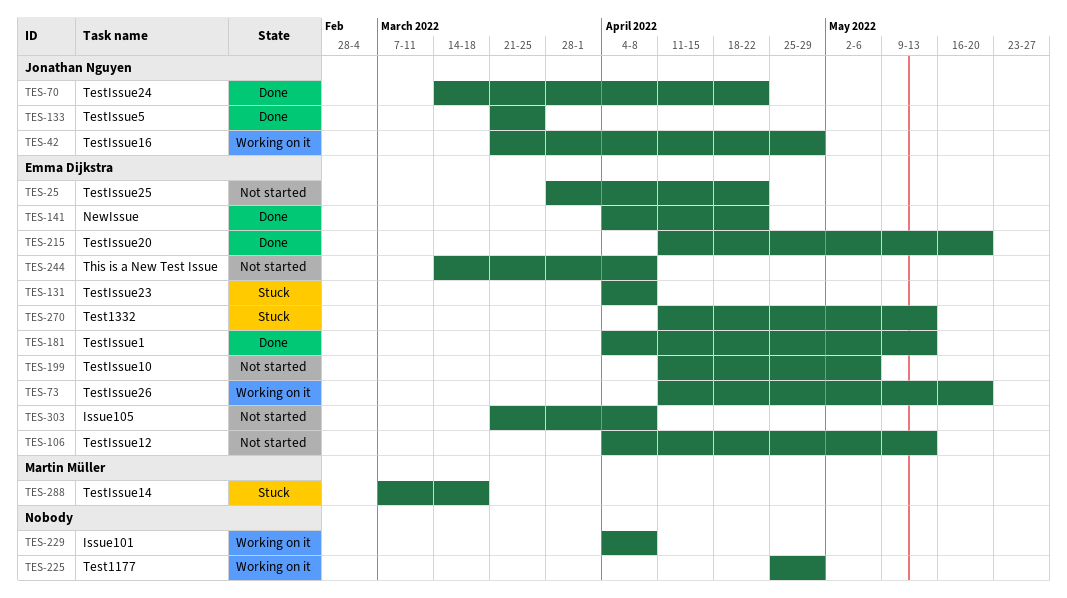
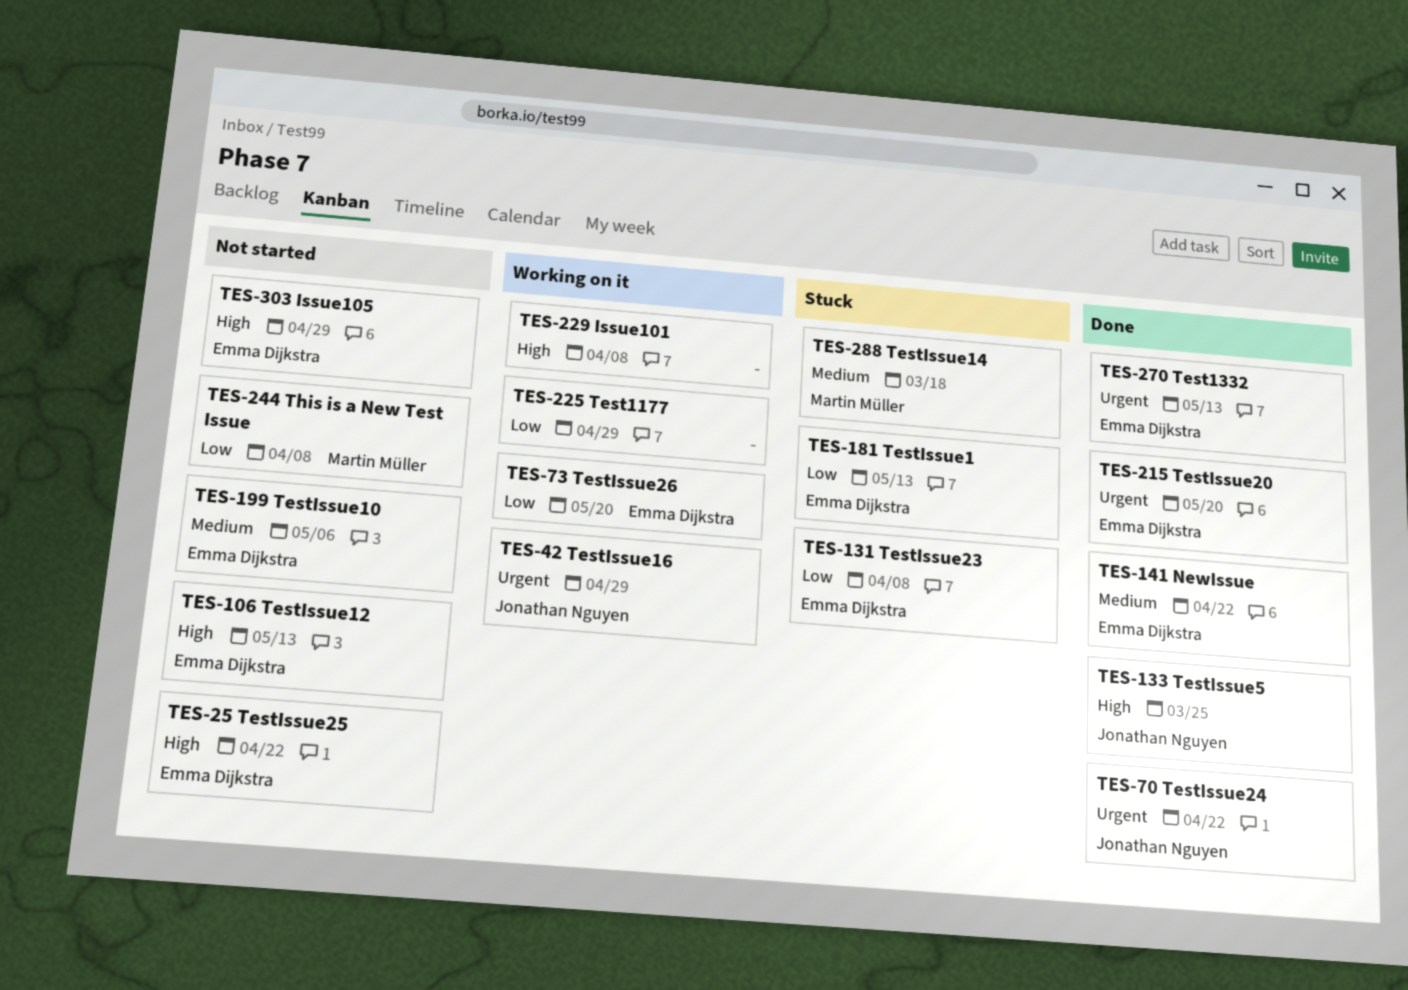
TES-181, status: Done -> Stuck
TES-244, owner: Emma Dijkstra -> Martin Müller
TES-270, status: Stuck -> Done
TES-303, due: Apr 8 -> Apr 29

